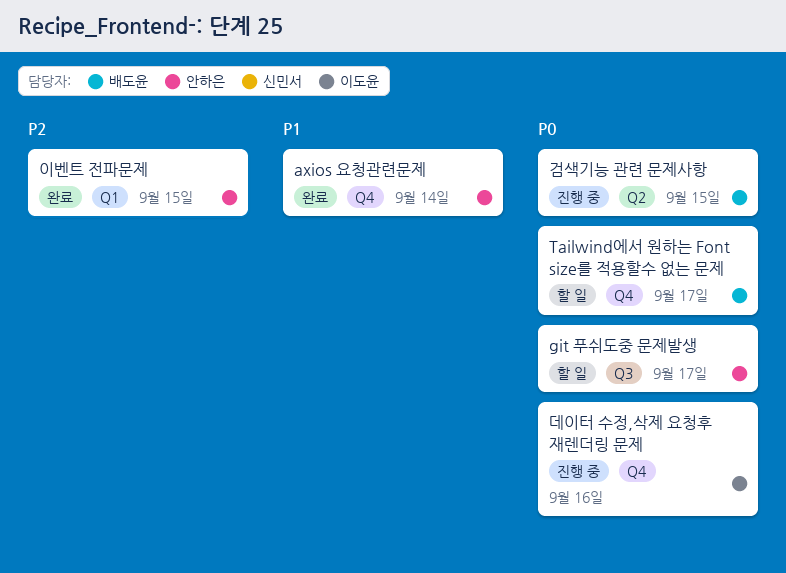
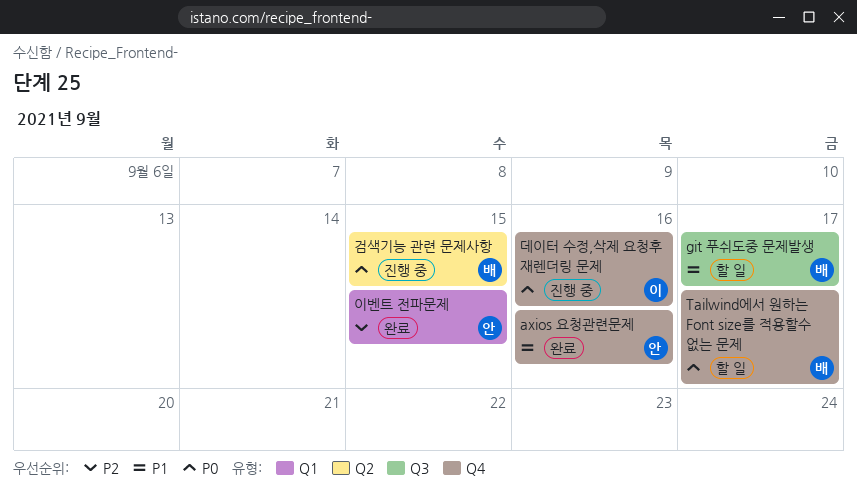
axios 요청관련문제, due: Sep 14 -> Sep 16
git 푸쉬도중 문제발생, owner: 안하은 -> 배도윤
git 푸쉬도중 문제발생, priority: P0 -> P1

